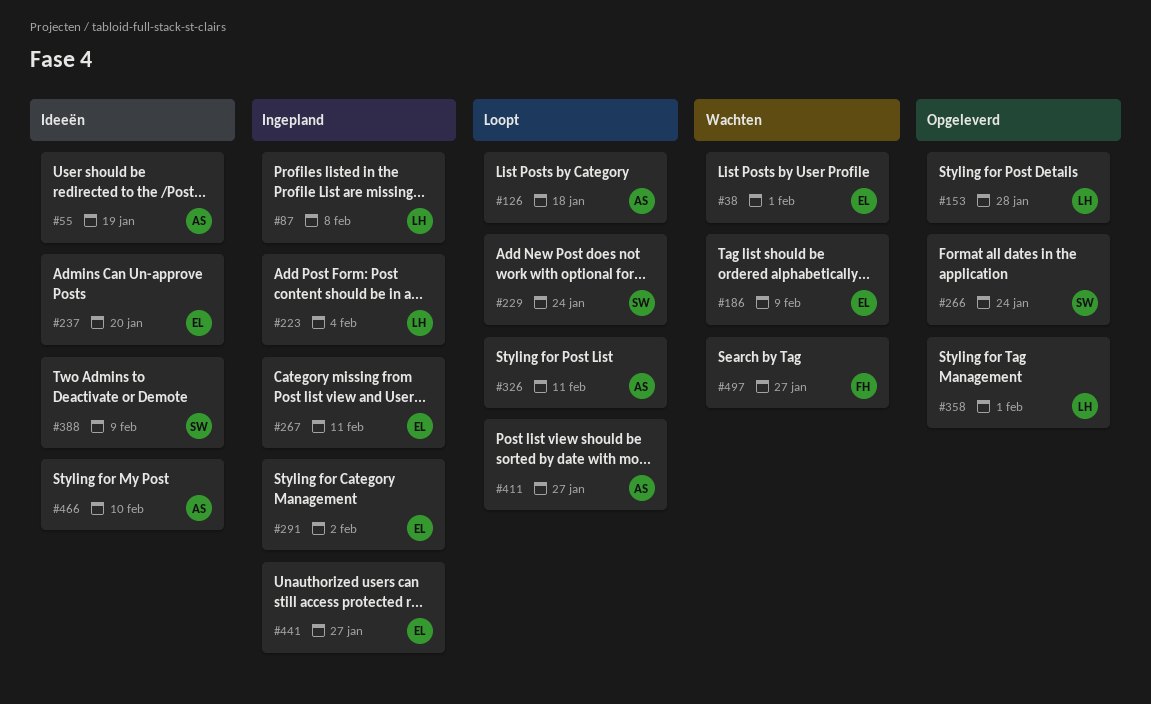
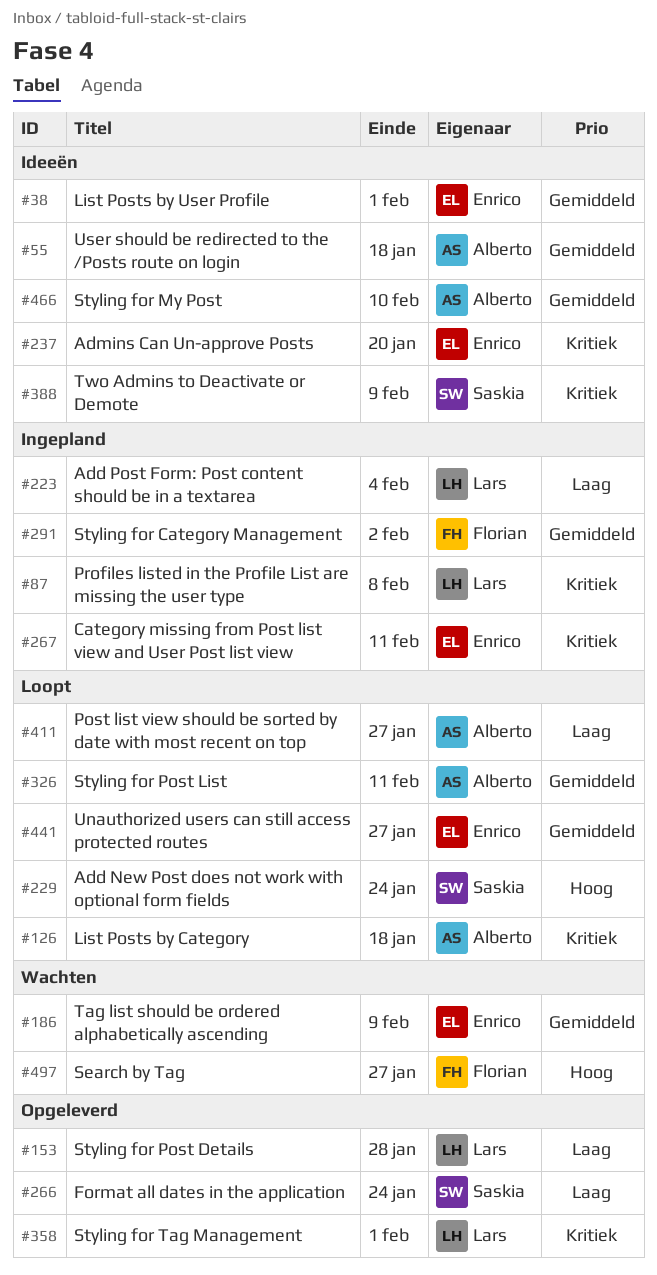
#38, status: Wachten -> Ideeën
#55, due: Jan 19 -> Jan 18
#291, owner: Enrico -> Florian
#441, status: Ingepland -> Loopt

